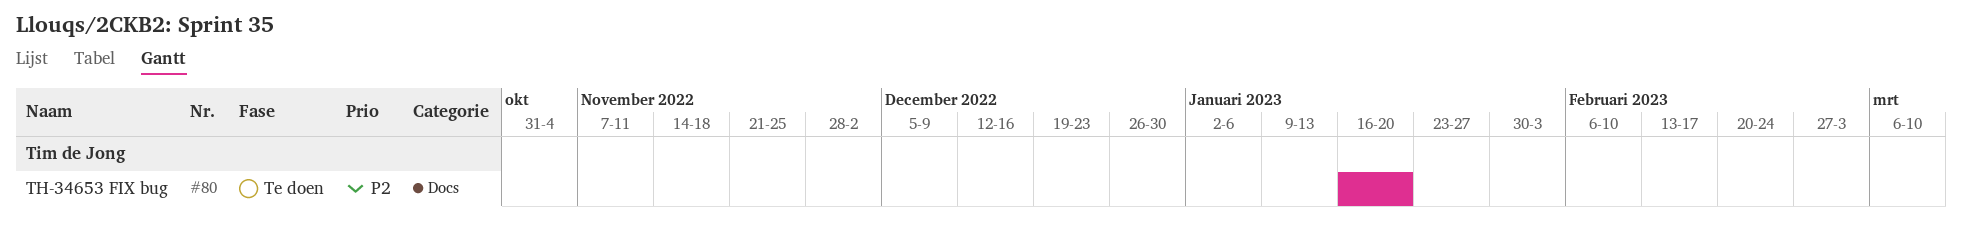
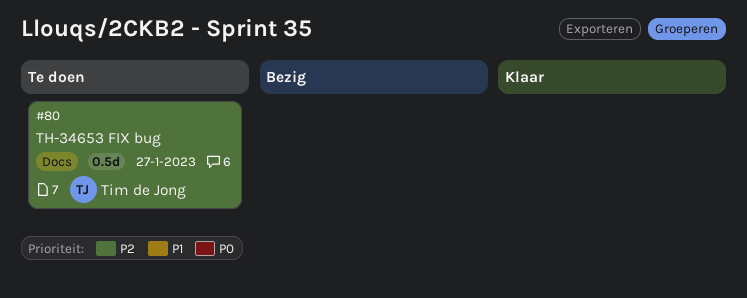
#80, due: Jan 20 -> Jan 27

